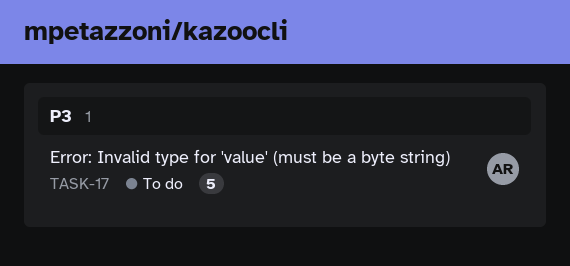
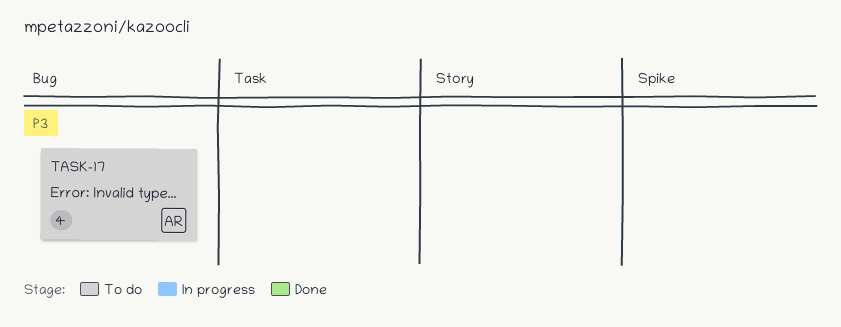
TASK-17, estimate: 5 -> 4

